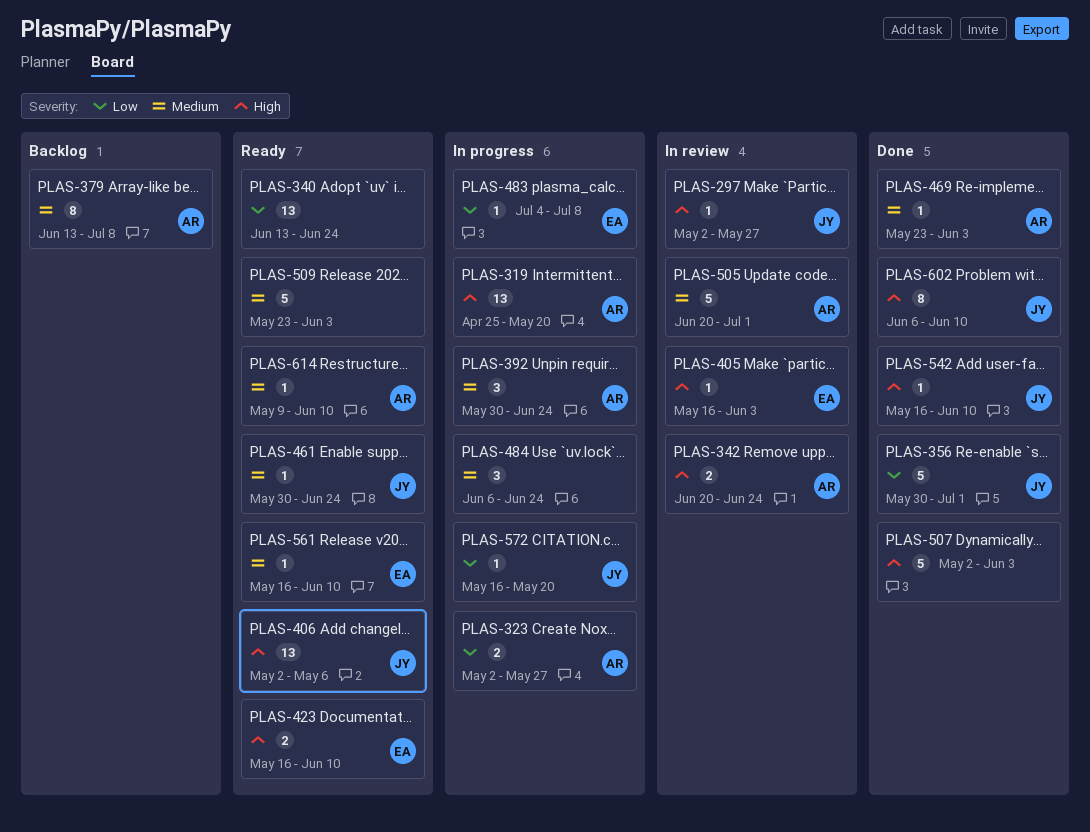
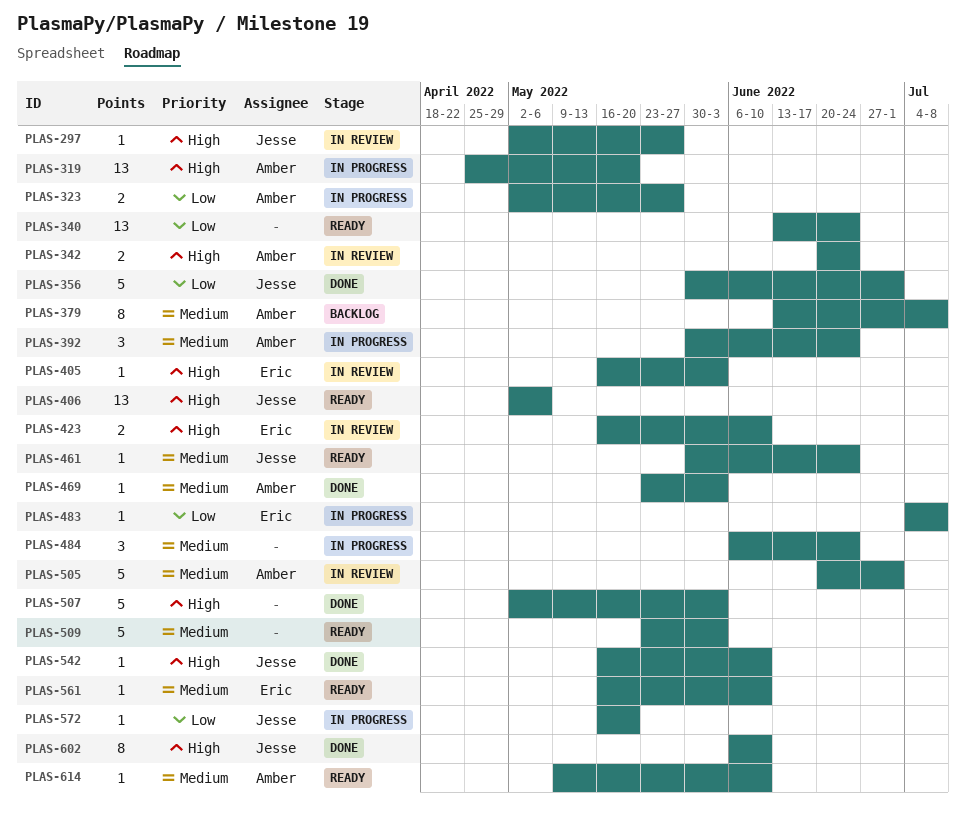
PLAS-423, status: Ready -> In review

